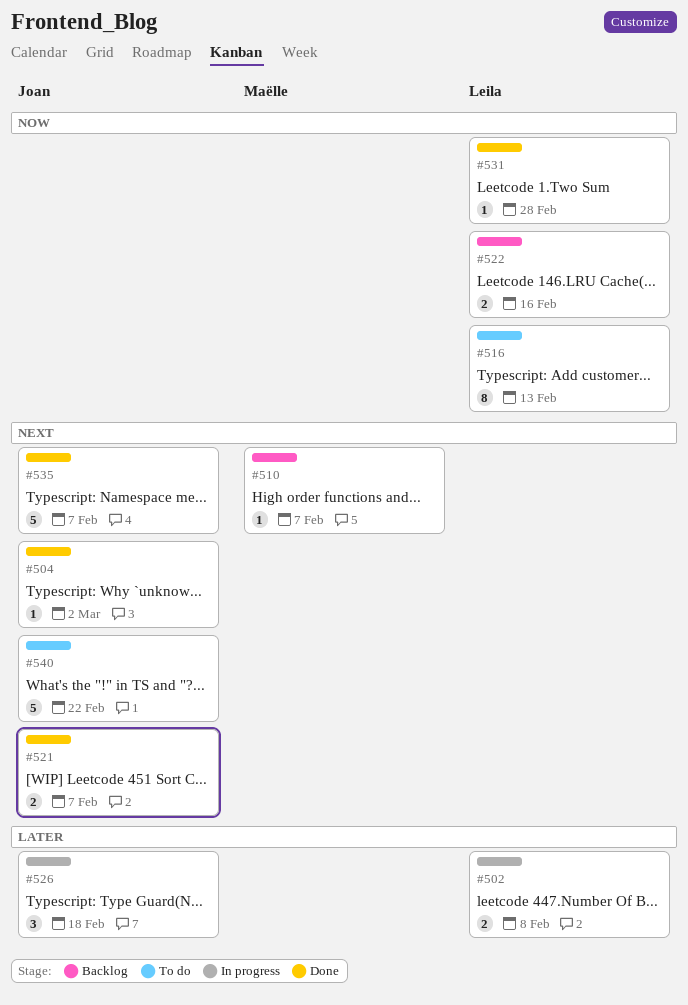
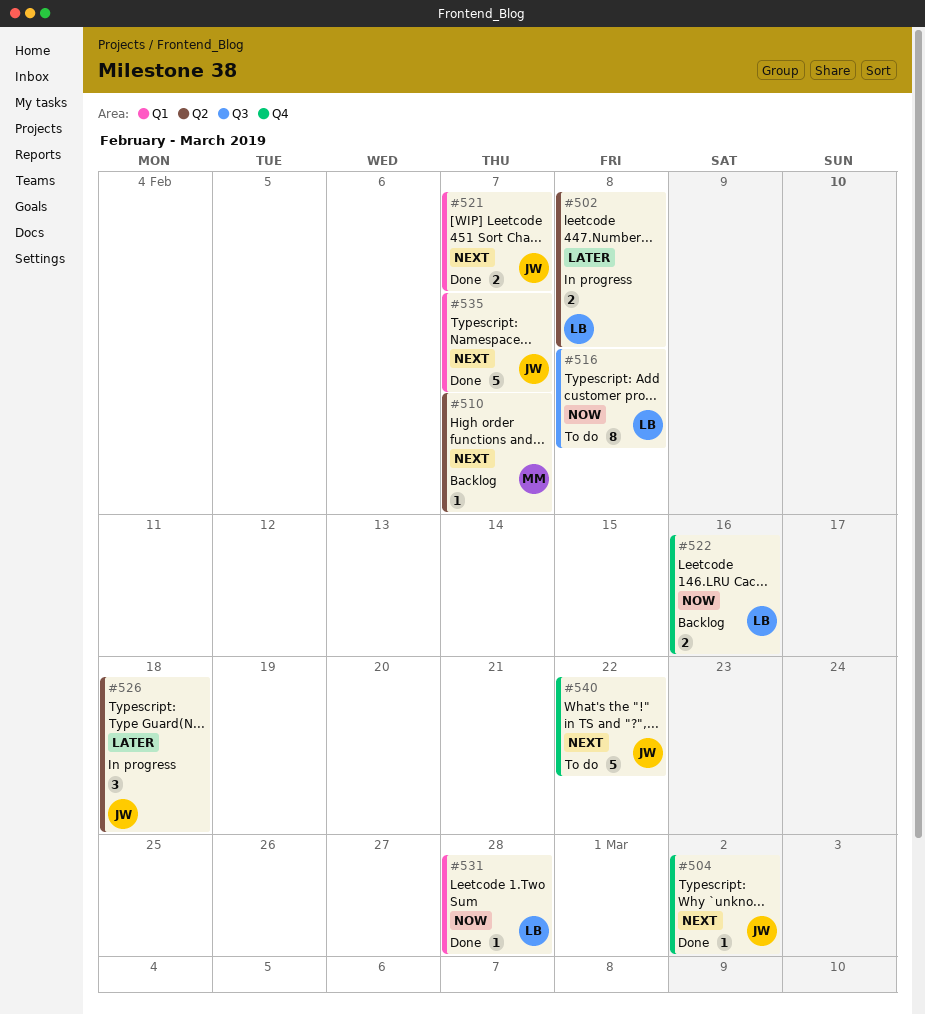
#516, due: Feb 13 -> Feb 8

